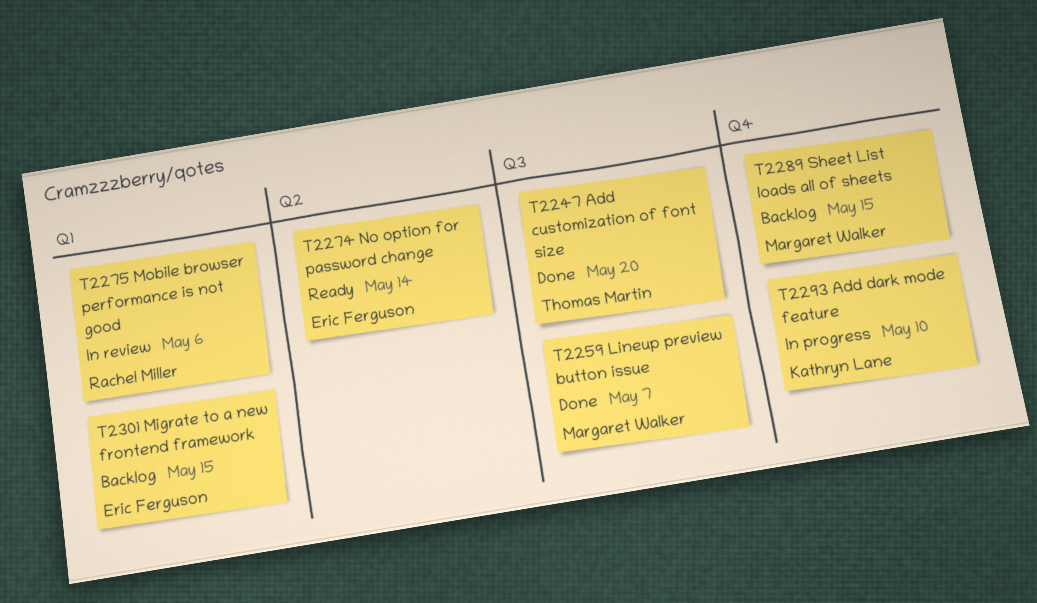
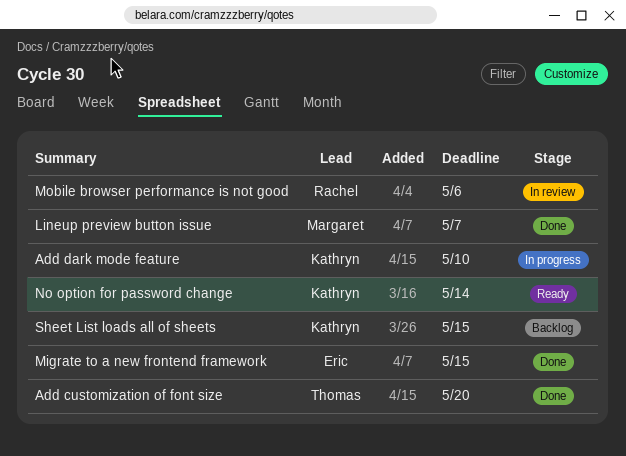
Migrate to a new frontend framework, status: Backlog -> Done
No option for password change, owner: Eric Ferguson -> Kathryn Lane
Sheet List loads all of sheets, owner: Margaret Walker -> Kathryn Lane

